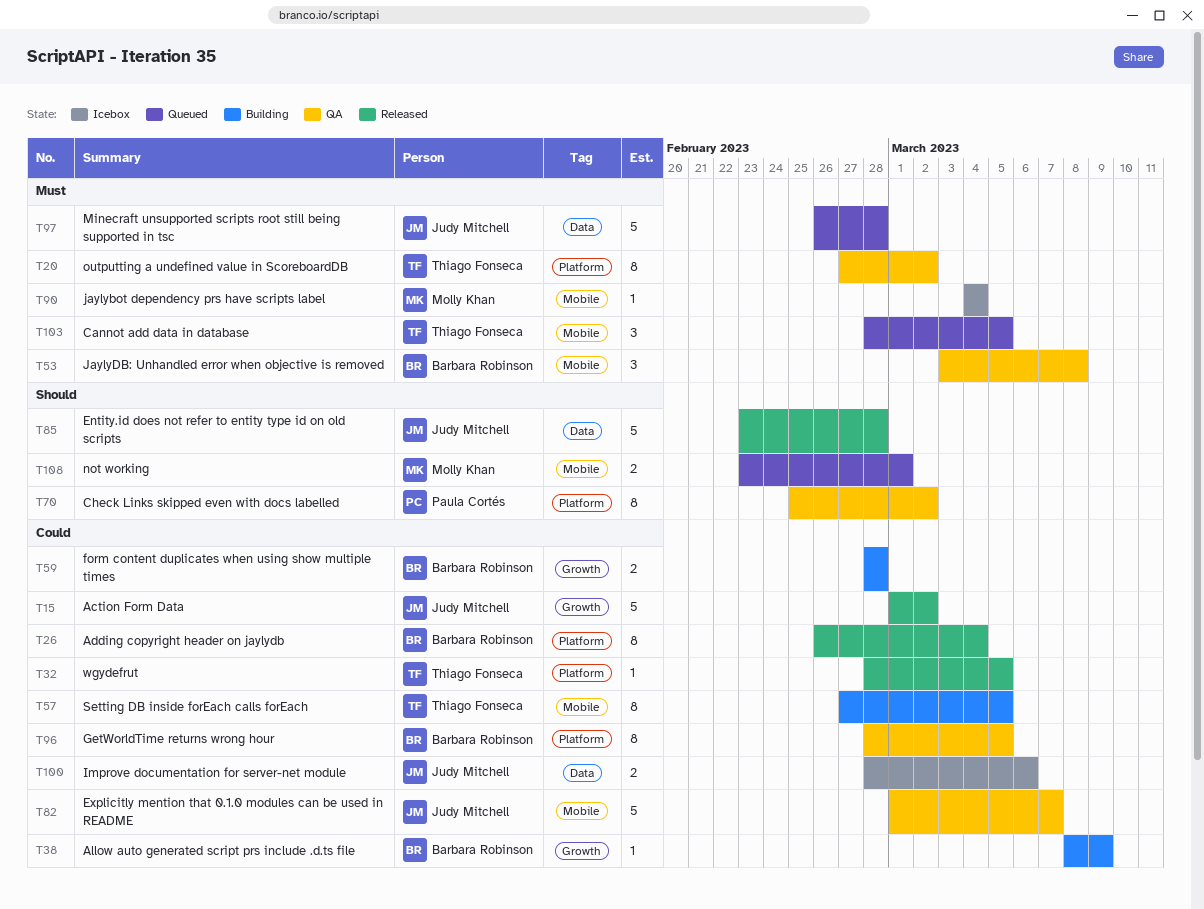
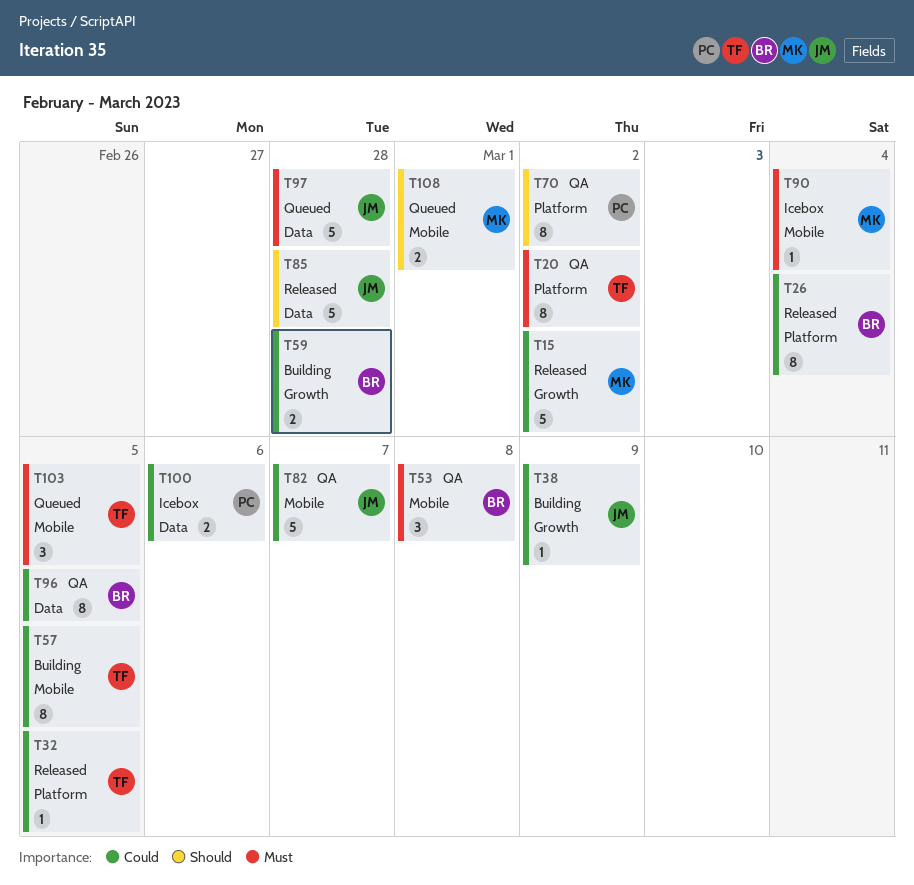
T15, owner: Judy Mitchell -> Molly Khan
T38, owner: Barbara Robinson -> Judy Mitchell
T96, label: Platform -> Data
T100, owner: Judy Mitchell -> Paula Cortés

